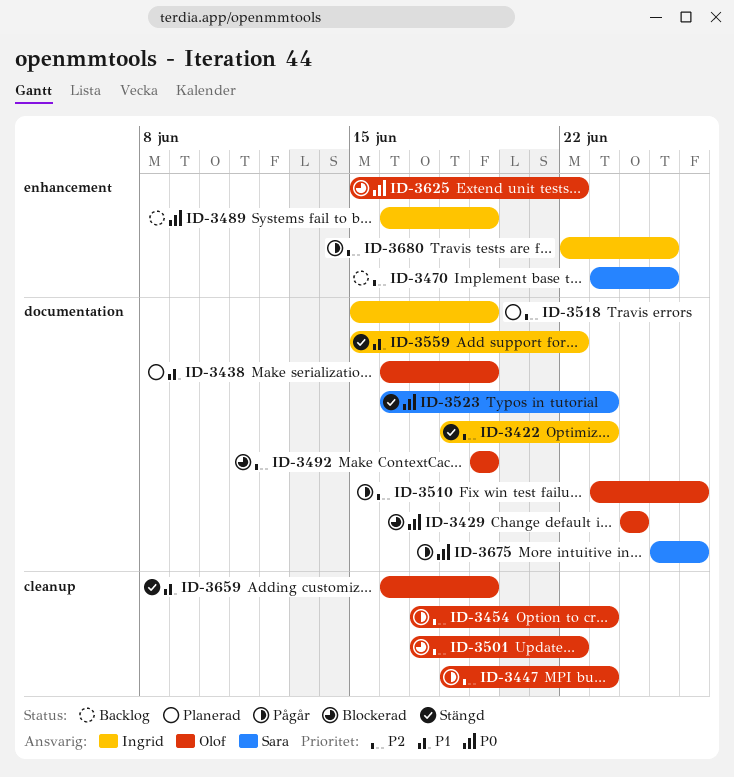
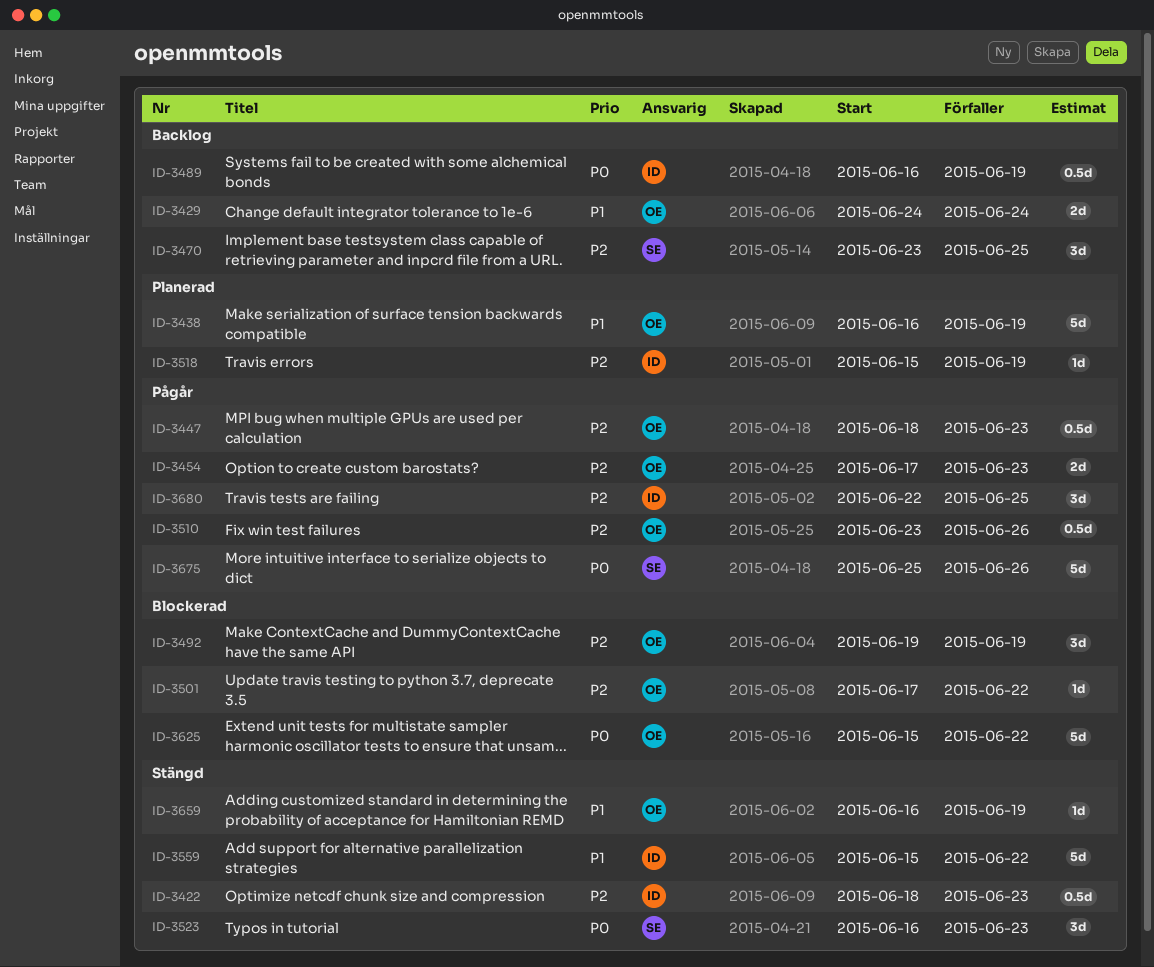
ID-3429, status: Blockerad -> Backlog
ID-3429, priority: P0 -> P1

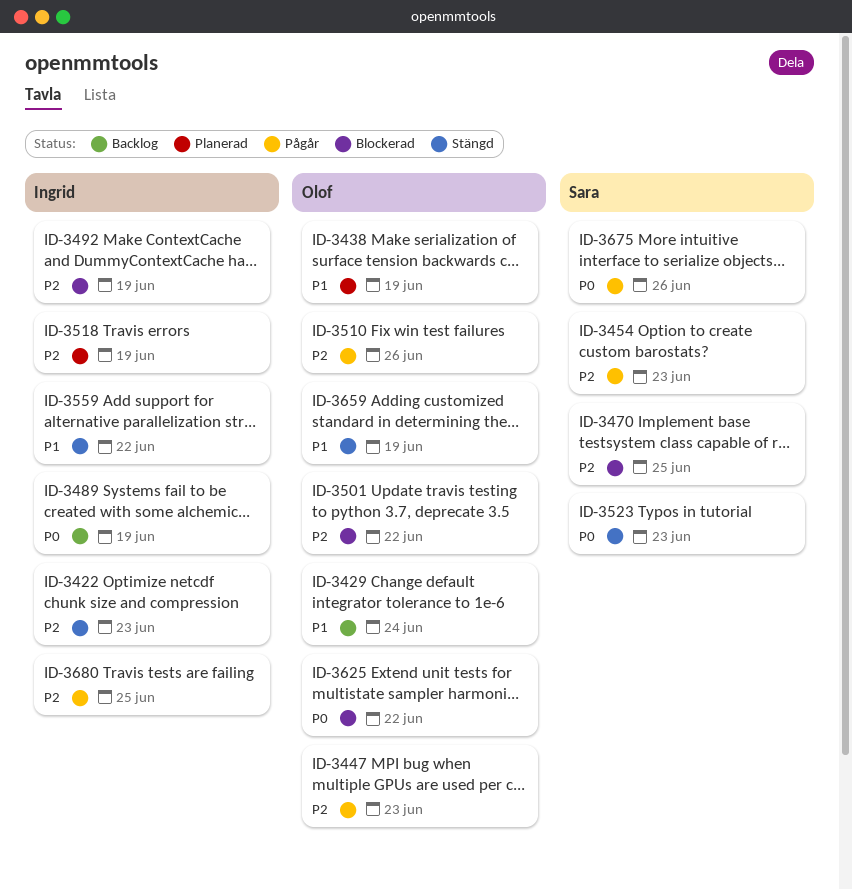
ID-3454, owner: Olof -> Sara
ID-3470, status: Backlog -> Blockerad
ID-3492, owner: Olof -> Ingrid

